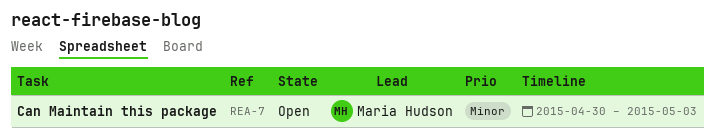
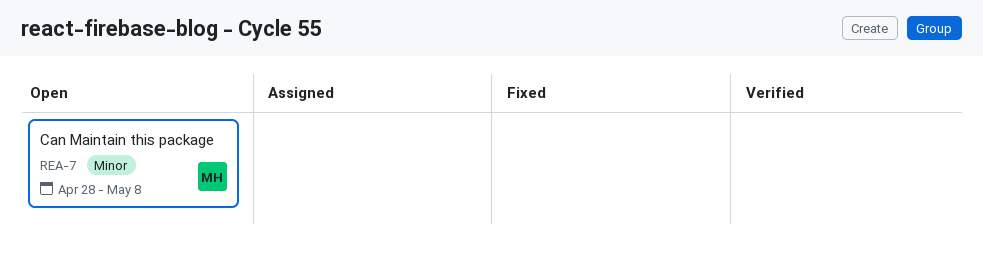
REA-7, start: Apr 30 -> Apr 28
REA-7, due: May 3 -> May 8

